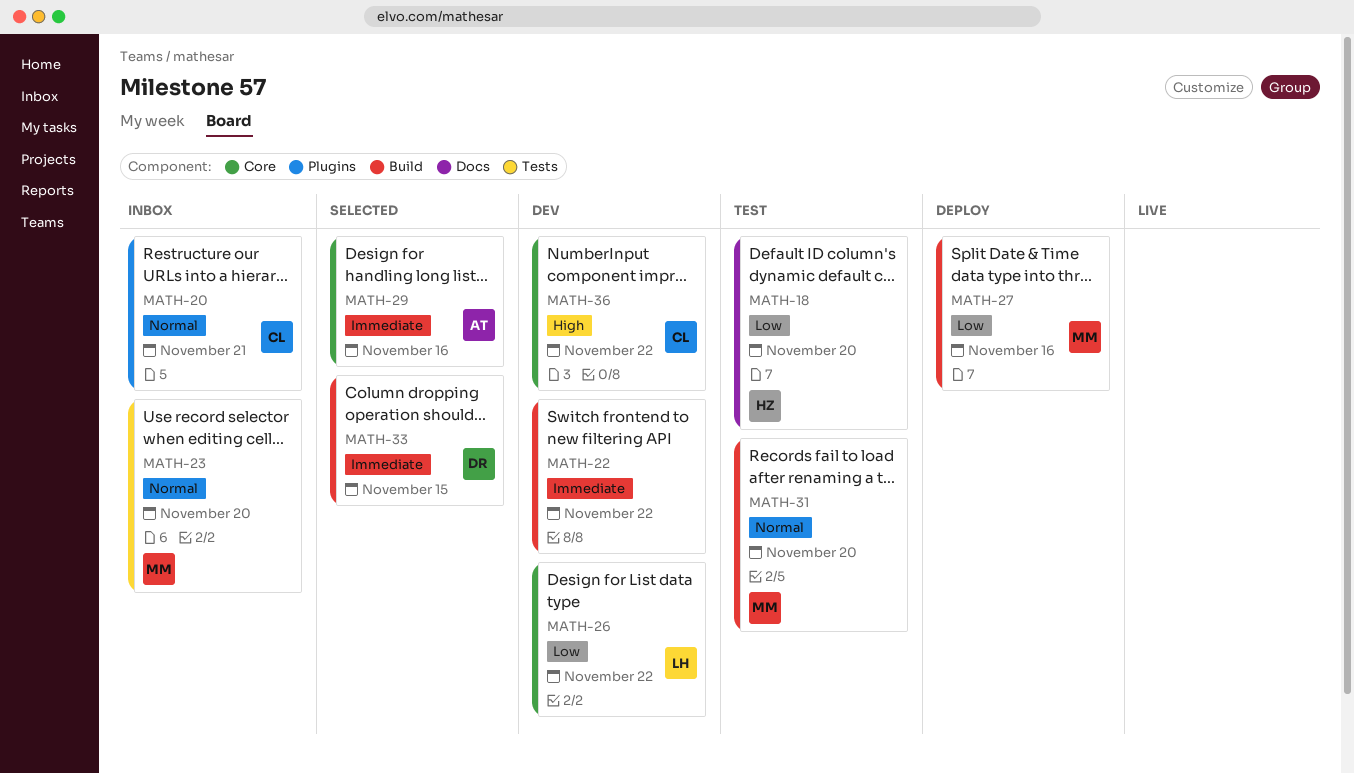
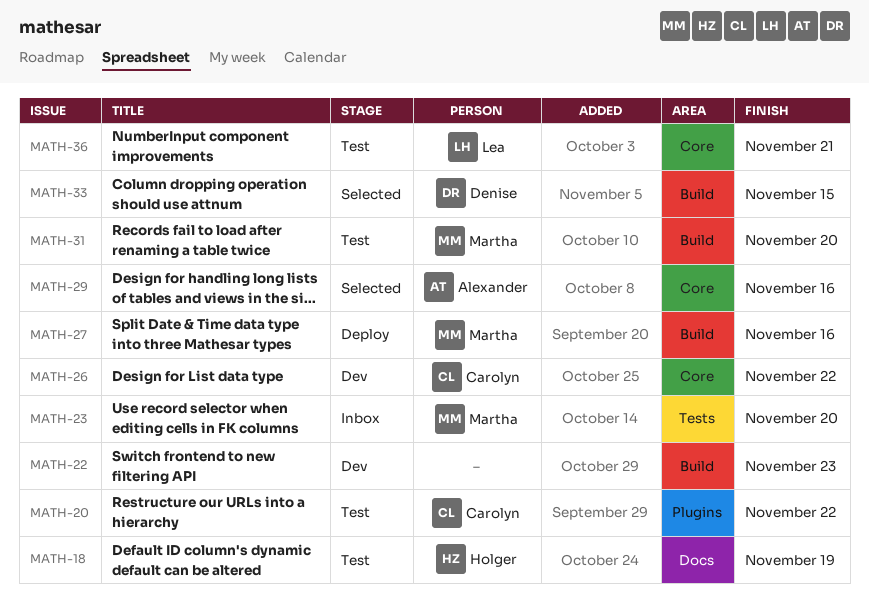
MATH-18, due: Nov 20 -> Nov 19
MATH-20, status: Inbox -> Test
MATH-20, due: Nov 21 -> Nov 22
MATH-22, due: Nov 22 -> Nov 23
MATH-26, owner: Lea -> Carolyn
MATH-36, status: Dev -> Test
MATH-36, owner: Carolyn -> Lea
MATH-36, due: Nov 22 -> Nov 21

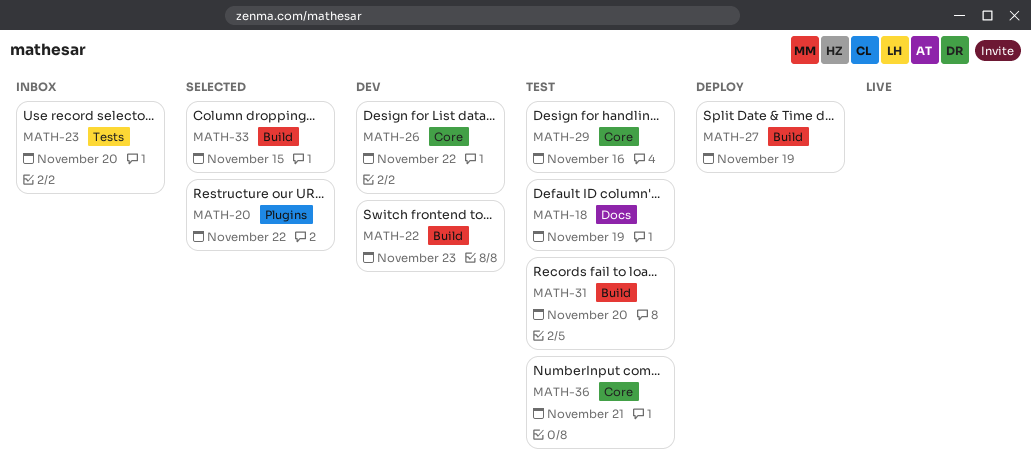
MATH-20, status: Test -> Selected
MATH-27, due: Nov 16 -> Nov 19
MATH-29, status: Selected -> Test

